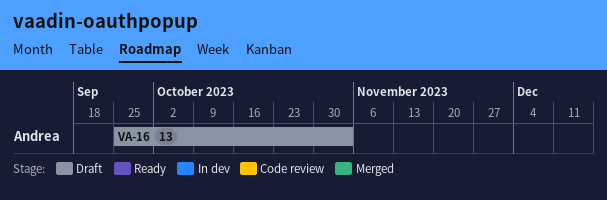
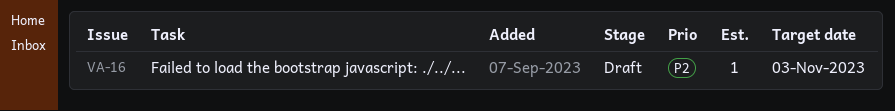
VA-16, estimate: 13 -> 1

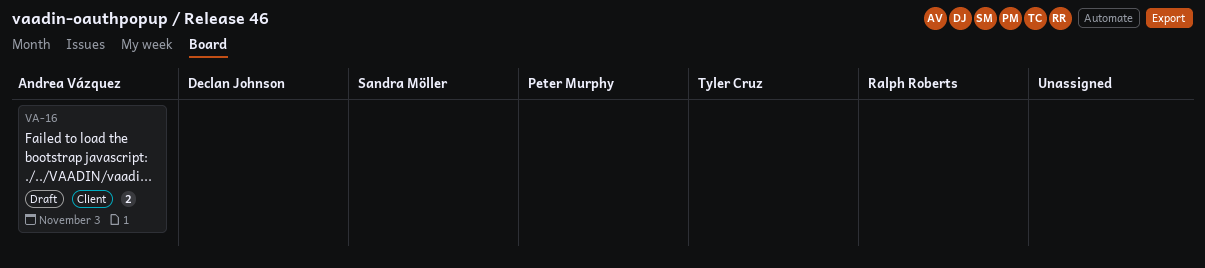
VA-16, estimate: 1 -> 2

